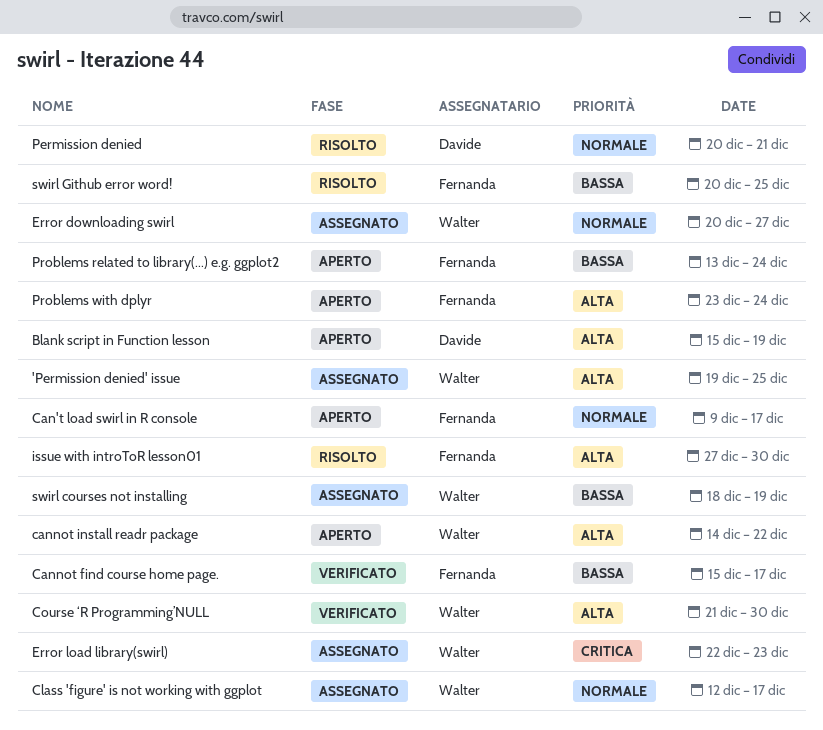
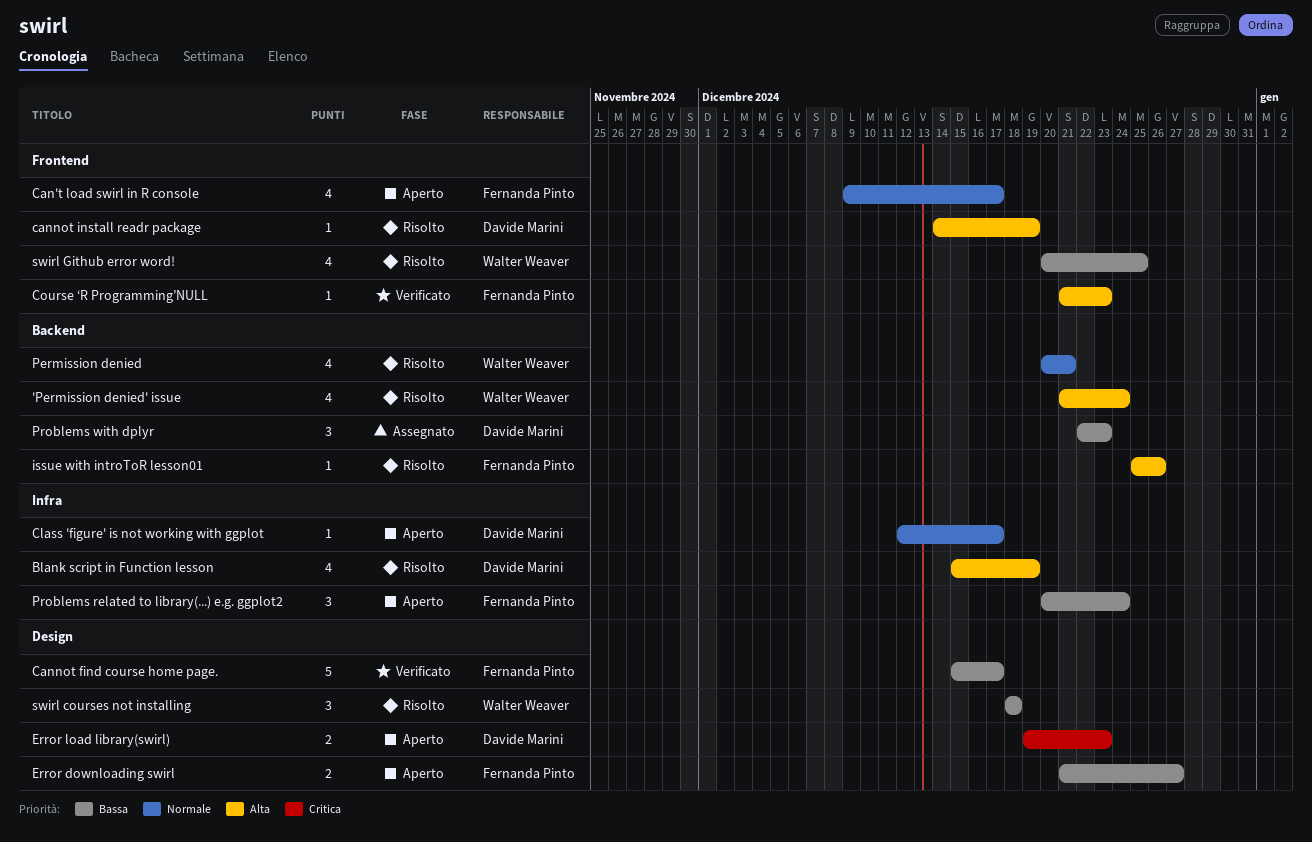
'Permission denied' issue, status: Assegnato -> Risolto
'Permission denied' issue, start: Dec 19 -> Dec 21
'Permission denied' issue, due: Dec 25 -> Dec 24
Blank script in Function lesson, status: Aperto -> Risolto
cannot install readr package, status: Aperto -> Risolto
cannot install readr package, owner: Walter Weaver -> Davide Marini
cannot install readr package, due: Dec 22 -> Dec 19
Class 'figure' is not working with ggplot, status: Assegnato -> Aperto
Class 'figure' is not working with ggplot, owner: Walter Weaver -> Davide Marini
Course ‘R Programming’NULL, owner: Walter Weaver -> Fernanda Pinto
Course ‘R Programming’NULL, due: Dec 30 -> Dec 23
Error downloading swirl, status: Assegnato -> Aperto
Error downloading swirl, owner: Walter Weaver -> Fernanda Pinto
Error downloading swirl, priority: Normale -> Bassa
Error downloading swirl, start: Dec 20 -> Dec 21
Error load library(swirl), status: Assegnato -> Aperto
Error load library(swirl), owner: Walter Weaver -> Davide Marini
Error load library(swirl), start: Dec 22 -> Dec 19
issue with introToR lesson01, start: Dec 27 -> Dec 25
issue with introToR lesson01, due: Dec 30 -> Dec 26
Permission denied, owner: Davide Marini -> Walter Weaver
Problems related to library(...) e.g. ggplot2, start: Dec 13 -> Dec 20
Problems with dplyr, status: Aperto -> Assegnato
Problems with dplyr, owner: Fernanda Pinto -> Davide Marini
Problems with dplyr, priority: Alta -> Bassa
Problems with dplyr, start: Dec 23 -> Dec 22
Problems with dplyr, due: Dec 24 -> Dec 23
swirl courses not installing, status: Assegnato -> Risolto
swirl courses not installing, due: Dec 19 -> Dec 18
swirl Github error word!, owner: Fernanda Pinto -> Walter Weaver

